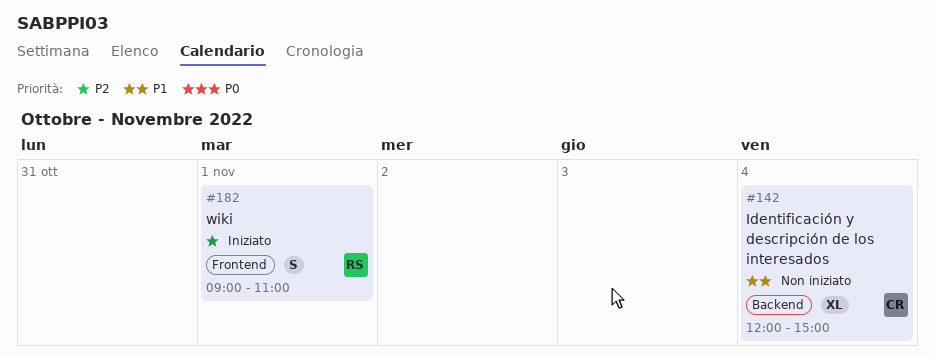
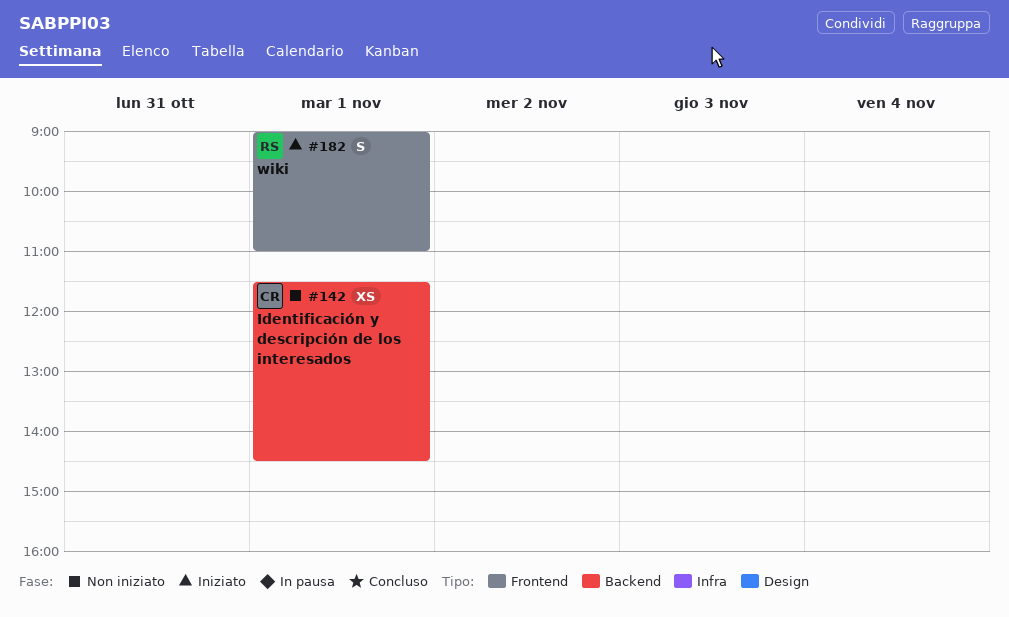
#142, estimate: XL -> XS
#142, day: Nov 4 -> Nov 1
#142, begins: 12:00 -> 11:30
#142, ends: 15:00 -> 14:30

